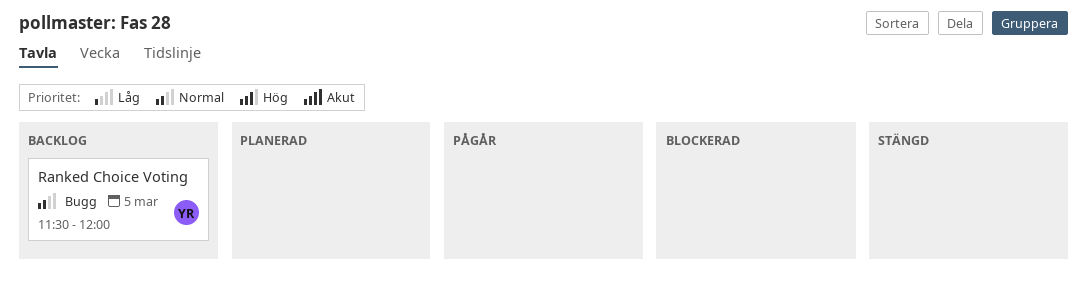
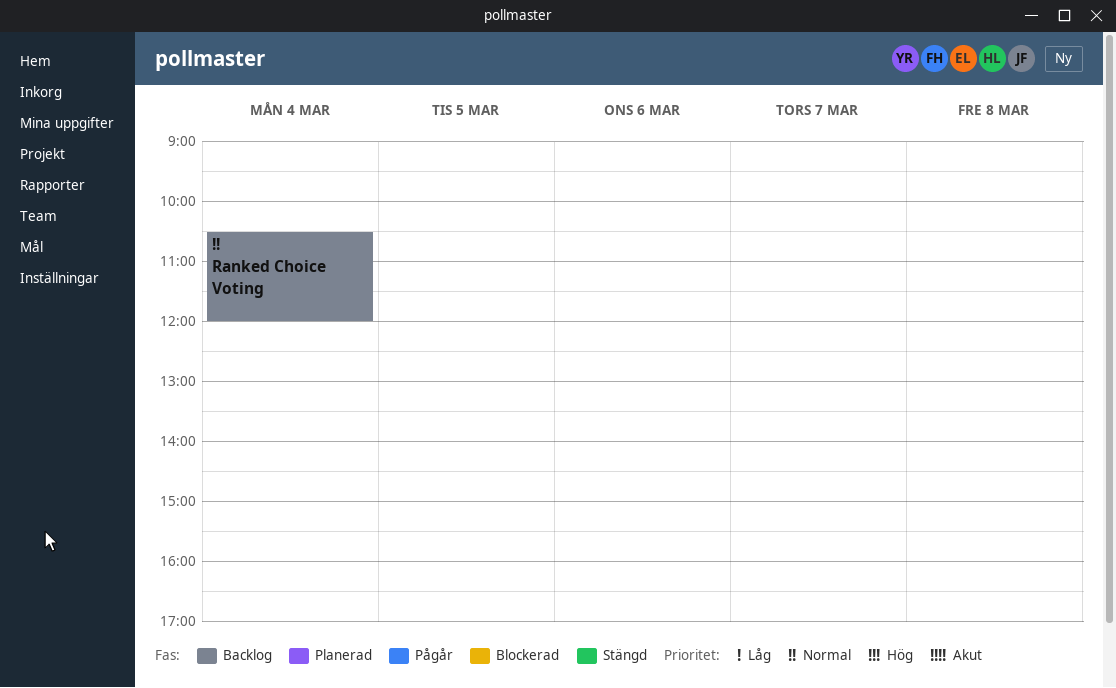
Ranked Choice Voting, day: Mar 5 -> Mar 4
Ranked Choice Voting, begins: 11:30 -> 10:30

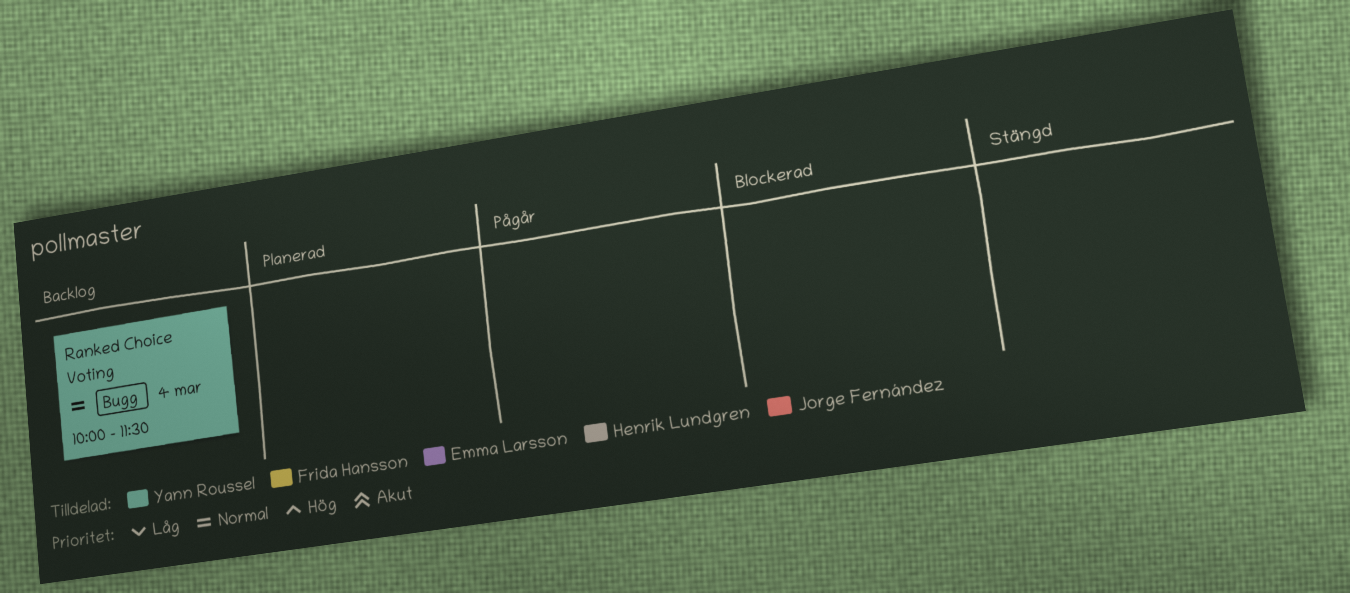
Ranked Choice Voting, begins: 10:30 -> 10:00
Ranked Choice Voting, ends: 12:00 -> 11:30

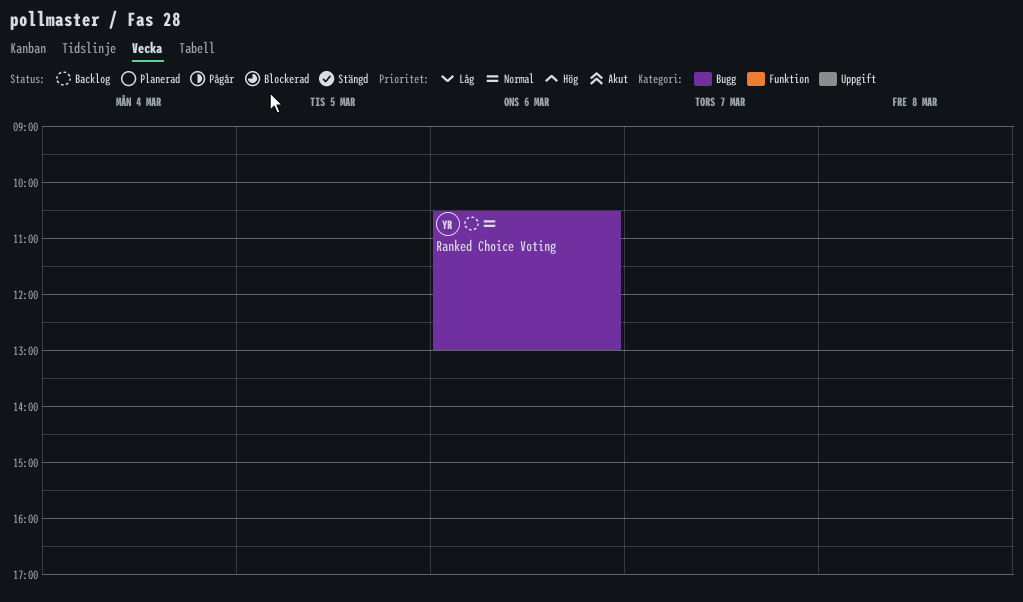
Ranked Choice Voting, day: Mar 4 -> Mar 6
Ranked Choice Voting, begins: 10:00 -> 10:30
Ranked Choice Voting, ends: 11:30 -> 13:00

